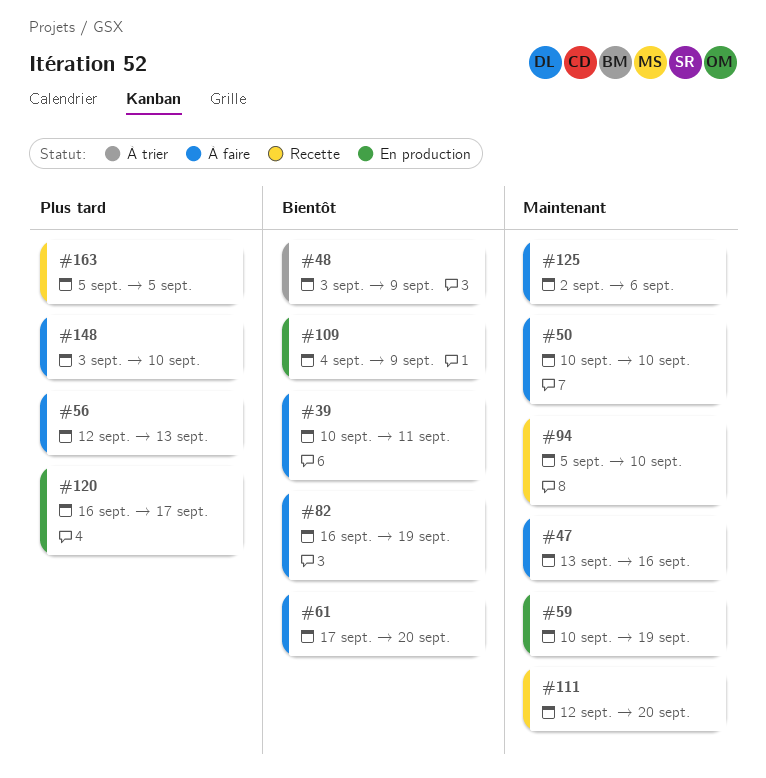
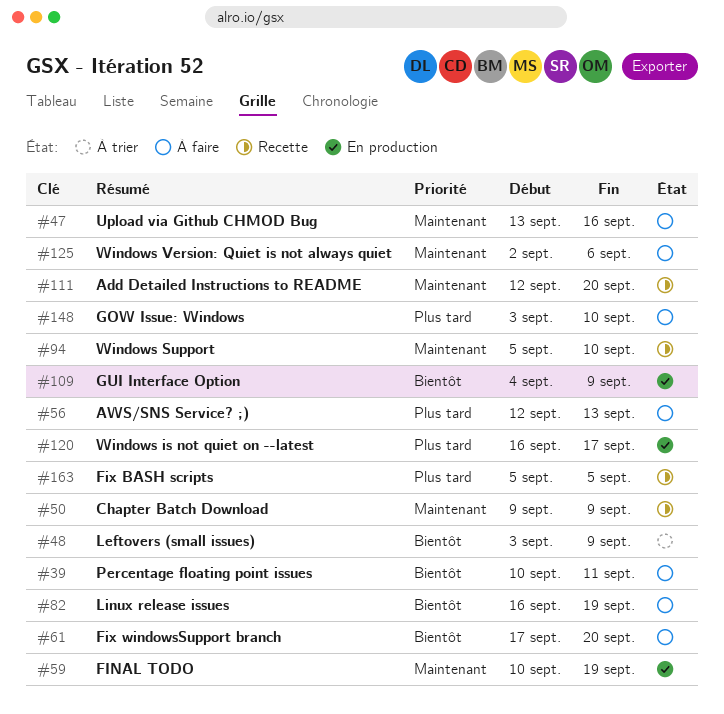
#50, status: À faire -> Recette
#50, start: Sep 10 -> Sep 9
#50, due: Sep 10 -> Sep 9

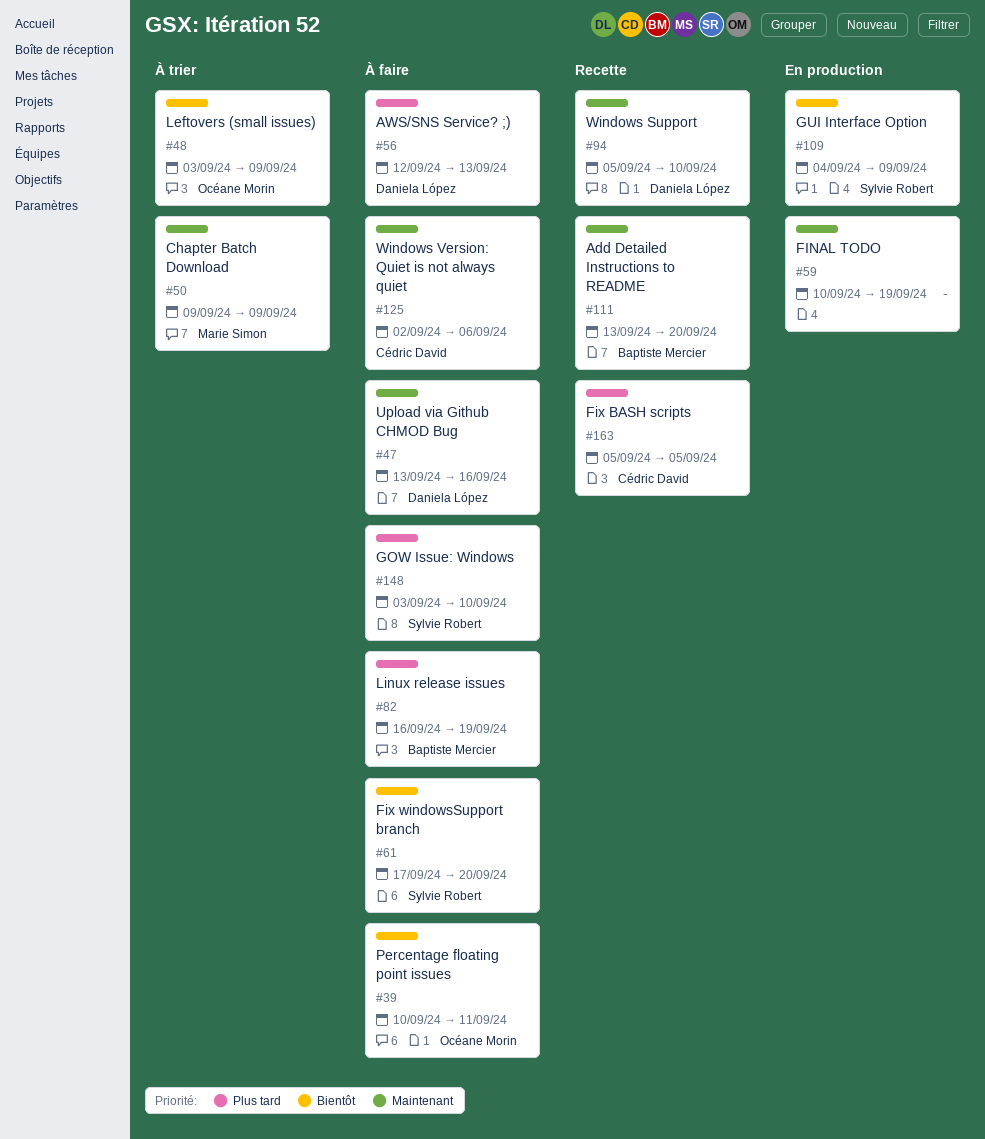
#50, status: Recette -> À trier
#82, priority: Bientôt -> Plus tard
#111, start: Sep 12 -> Sep 13
#120: present -> none

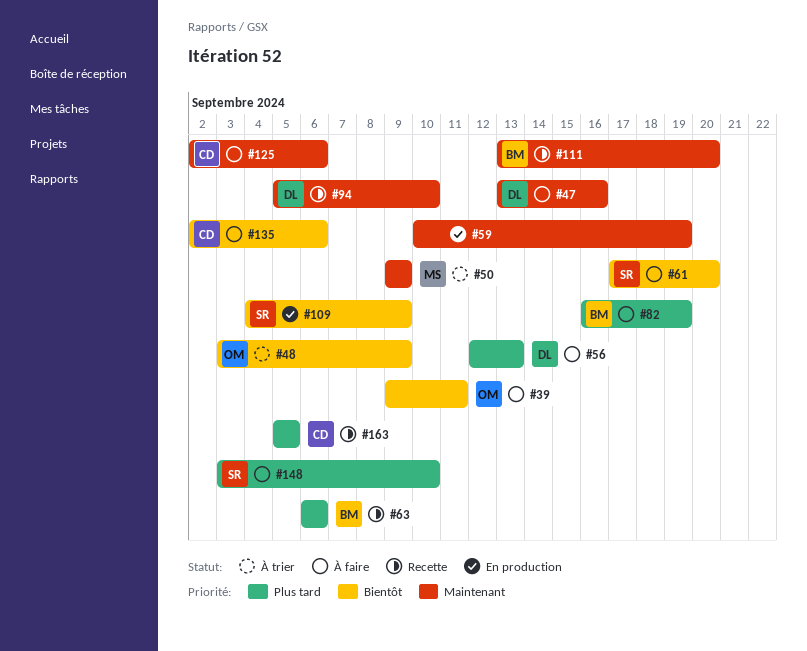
#39, start: Sep 10 -> Sep 9
#63: none -> present
#135: none -> present

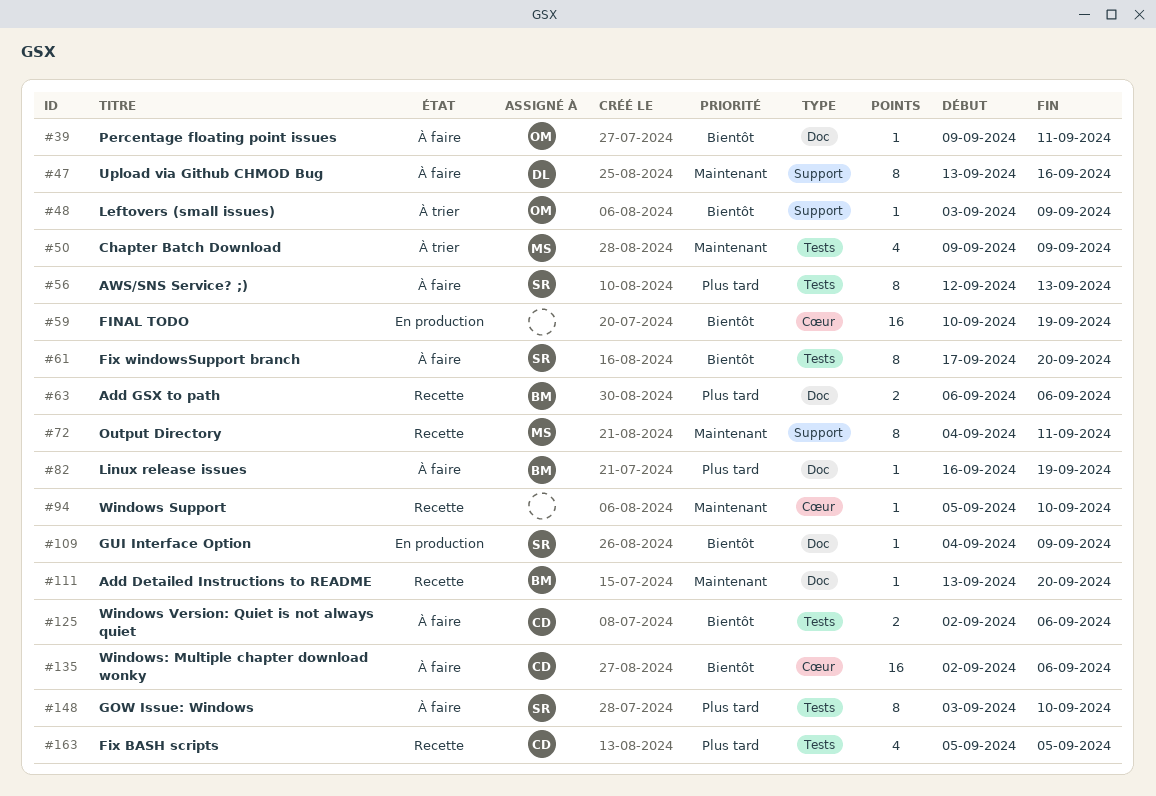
#56, owner: DL -> SR
#59, priority: Maintenant -> Bientôt
#72: none -> present
#94, owner: DL -> none
#125, priority: Maintenant -> Bientôt

